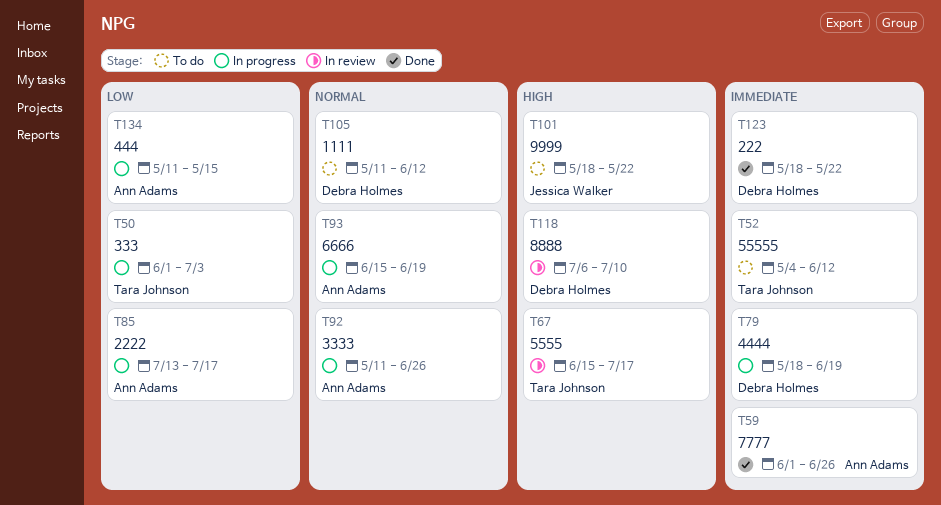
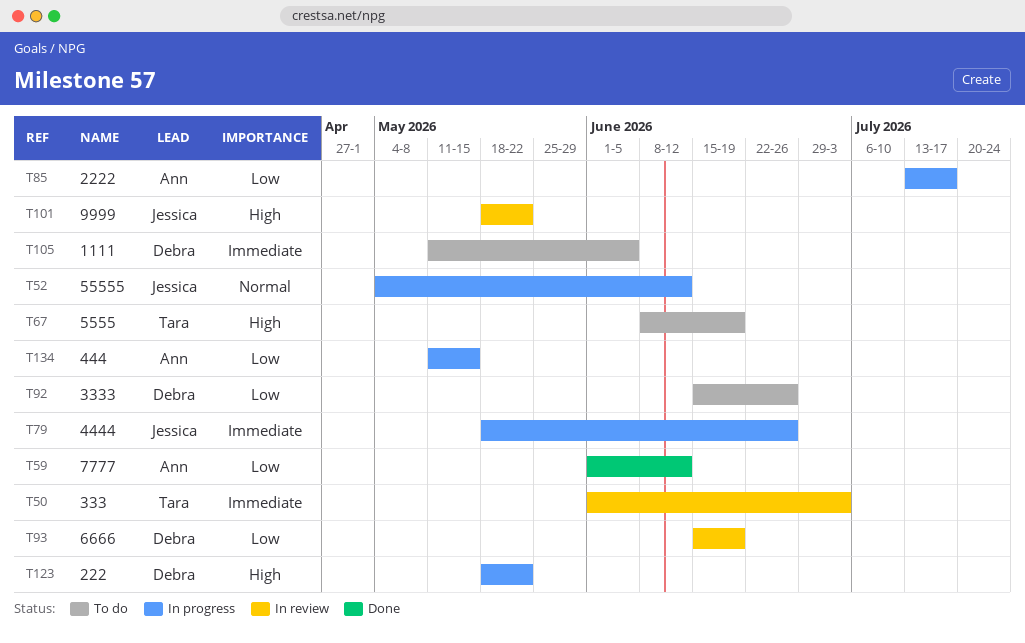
T50, status: In progress -> In review
T50, priority: Low -> Immediate
T52, status: To do -> In progress
T52, owner: Tara Johnson -> Jessica Walker
T52, priority: Immediate -> Normal
T59, priority: Immediate -> Low
T59, due: Jun 26 -> Jun 12
T67, status: In review -> To do
T67, start: Jun 15 -> Jun 8
T67, due: Jul 17 -> Jun 19
T79, owner: Debra Holmes -> Jessica Walker
T79, due: Jun 19 -> Jun 26
T92, status: In progress -> To do
T92, owner: Ann Adams -> Debra Holmes
T92, priority: Normal -> Low
T92, start: May 11 -> Jun 15
T93, status: In progress -> In review
T93, owner: Ann Adams -> Debra Holmes
T93, priority: Normal -> Low
T101, status: To do -> In review
T105, priority: Normal -> Immediate
T105, due: Jun 12 -> Jun 5
T118: present -> none
T123, status: Done -> In progress
T123, priority: Immediate -> High

